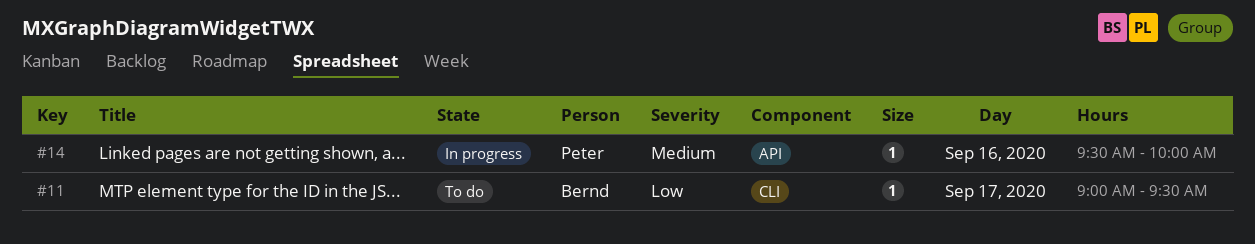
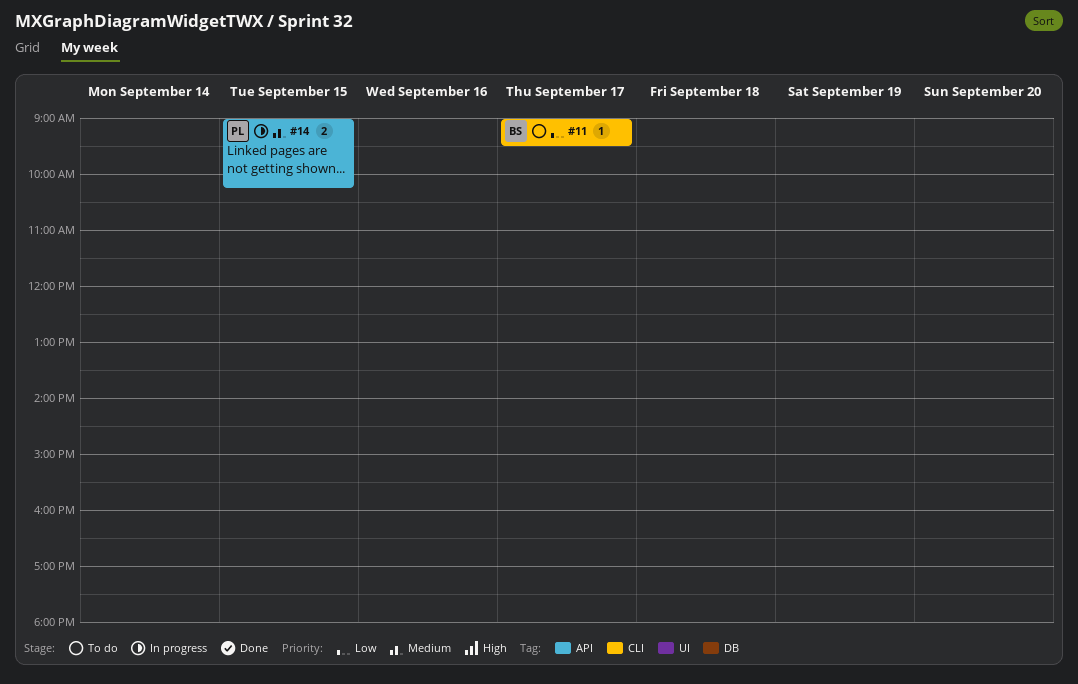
#14, estimate: 1 -> 2
#14, day: Sep 16 -> Sep 15
#14, begins: 09:30 -> 09:00
#14, ends: 10:00 -> 10:15

